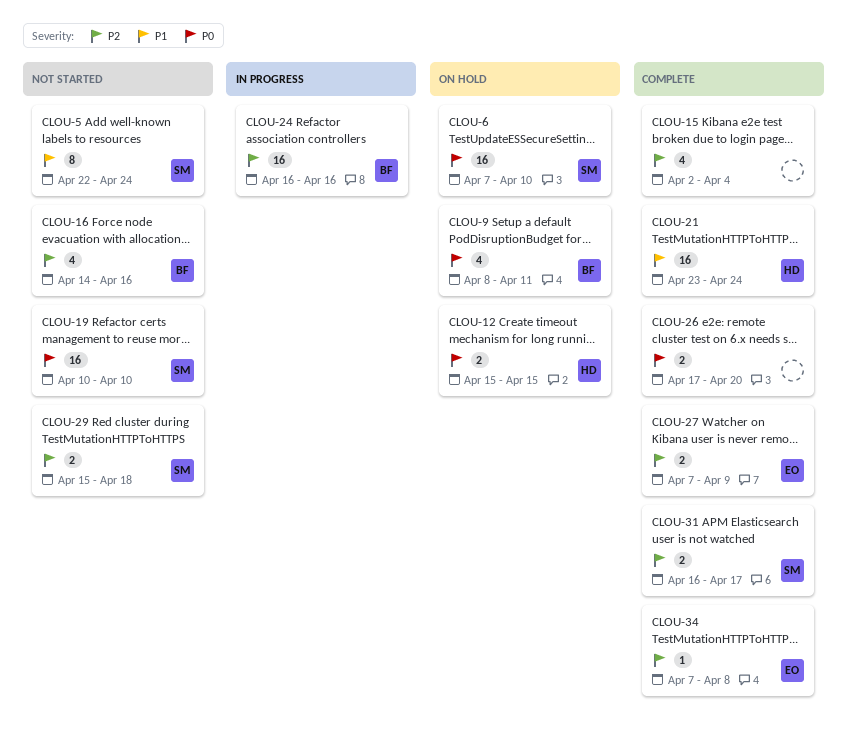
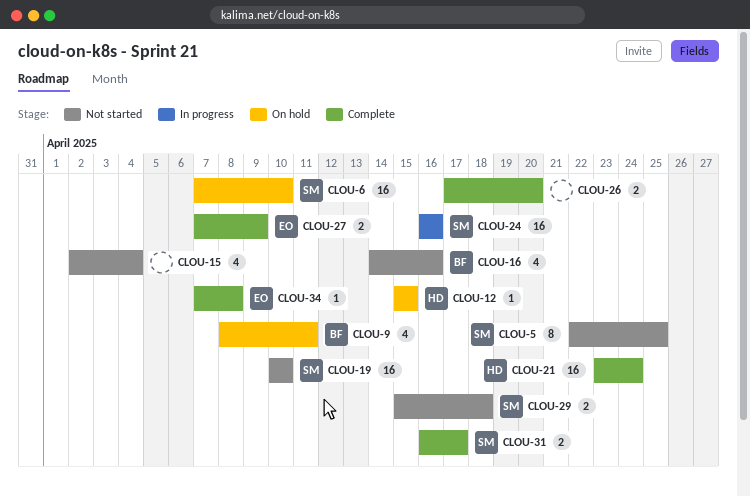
CLOU-5, due: Apr 24 -> Apr 25
CLOU-12, estimate: 2 -> 1
CLOU-15, status: Complete -> Not started
CLOU-24, owner: BF -> SM

